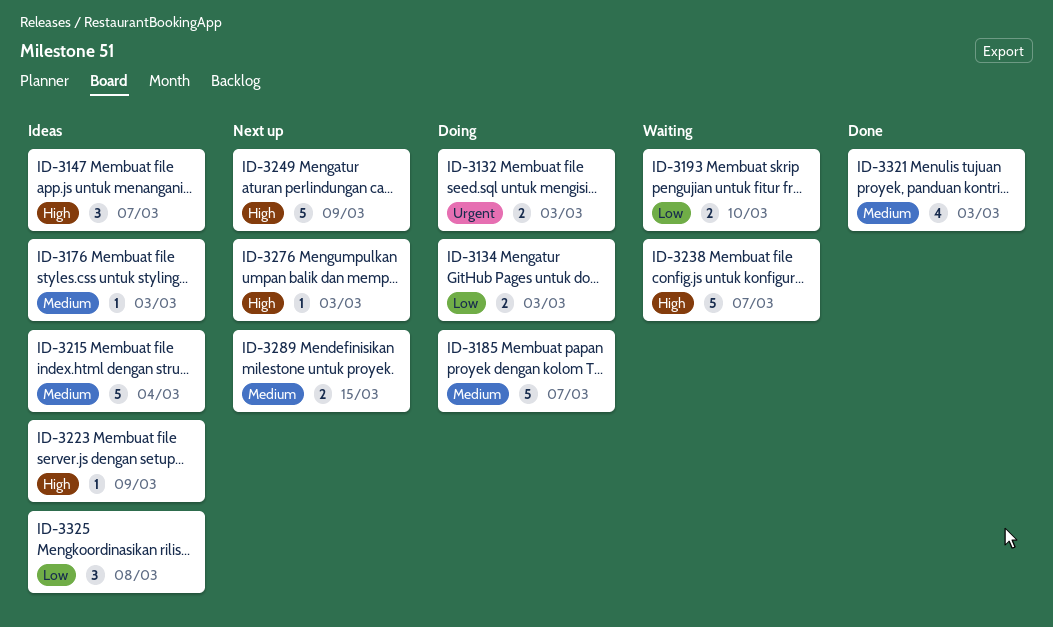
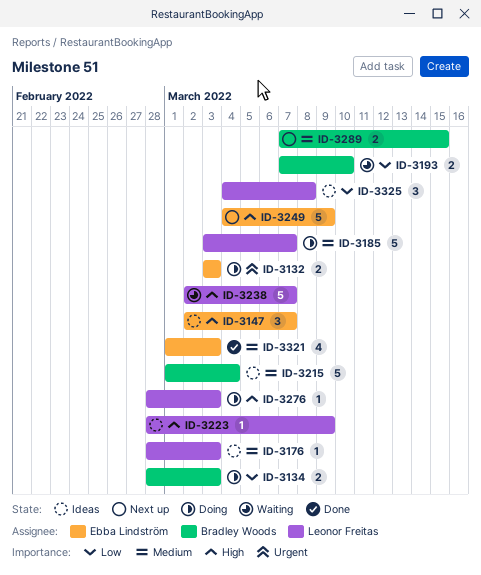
ID-3276, status: Next up -> Doing

